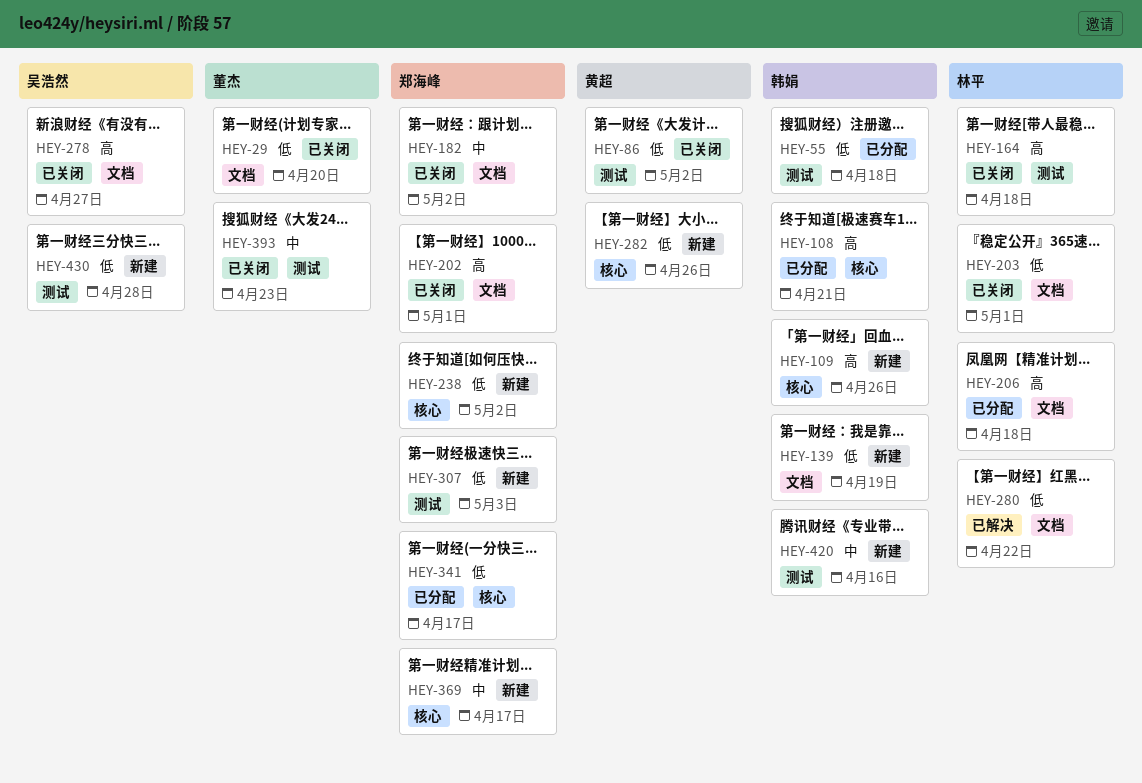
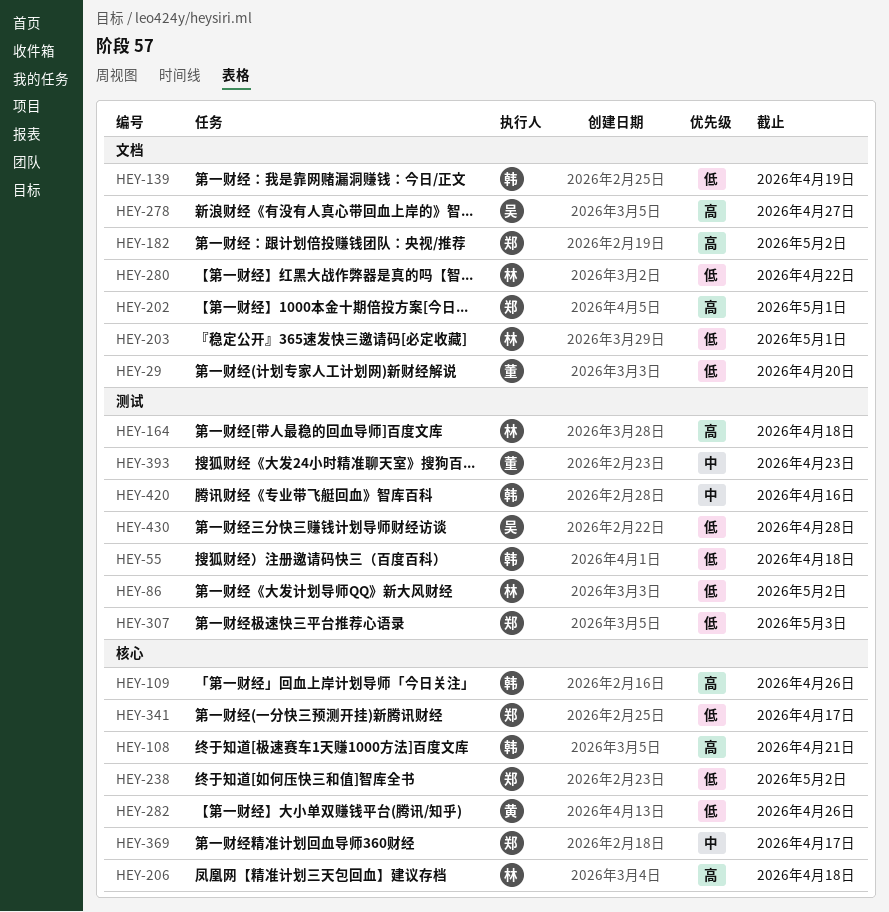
HEY-86, owner: 黄超 -> 林平
HEY-182, priority: 中 -> 高
HEY-206, label: 文档 -> 核心

